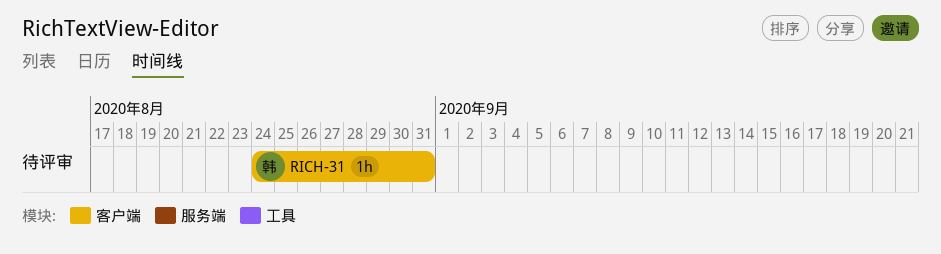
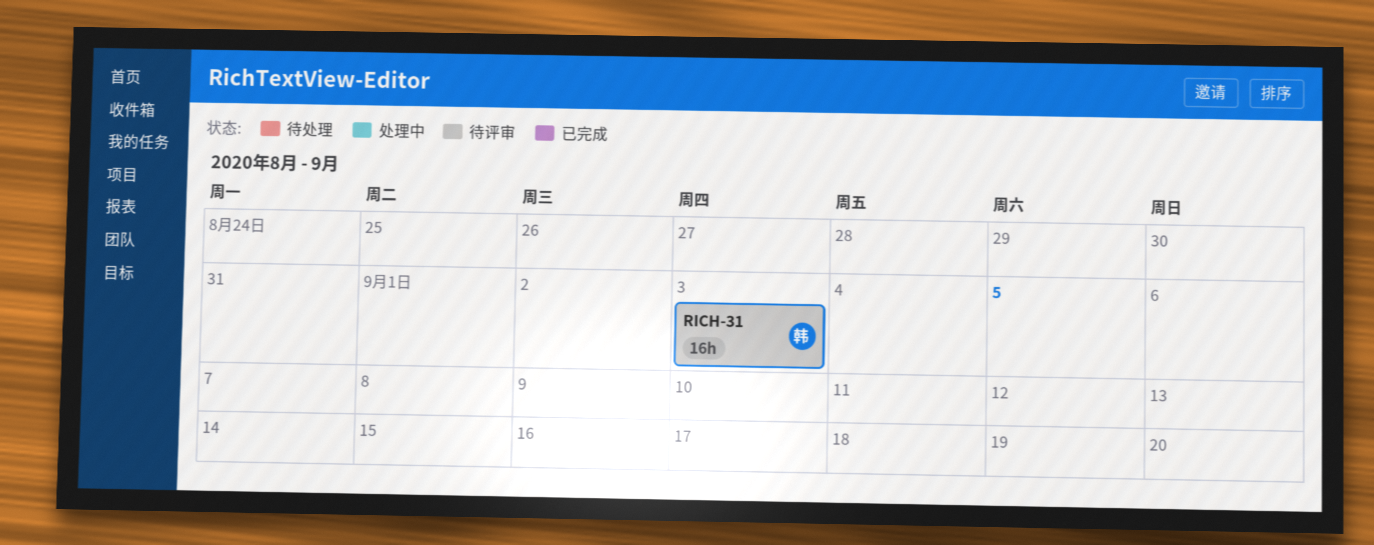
RICH-31, estimate: 1h -> 16h
RICH-31, due: Aug 31 -> Sep 3

